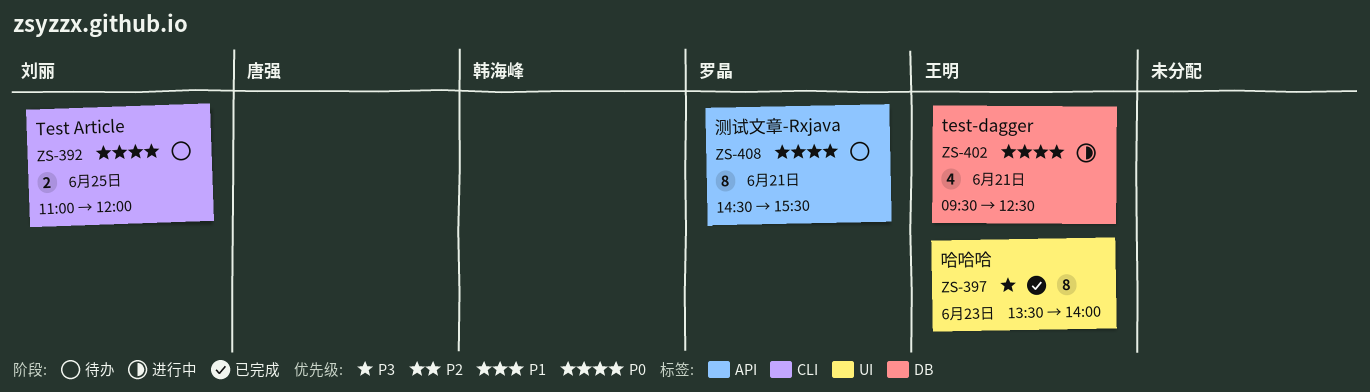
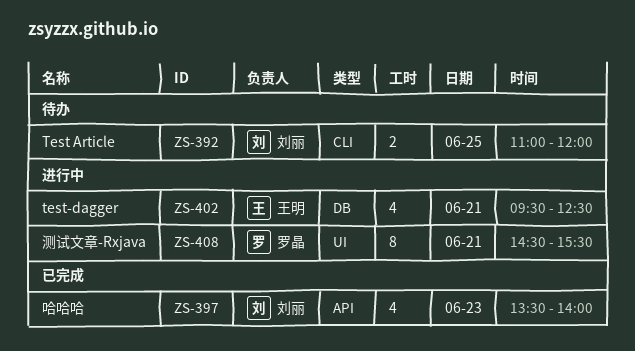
ZS-397, owner: 王明 -> 刘丽
ZS-397, label: UI -> API
ZS-397, estimate: 8 -> 4
ZS-408, status: 待办 -> 进行中
ZS-408, label: API -> UI

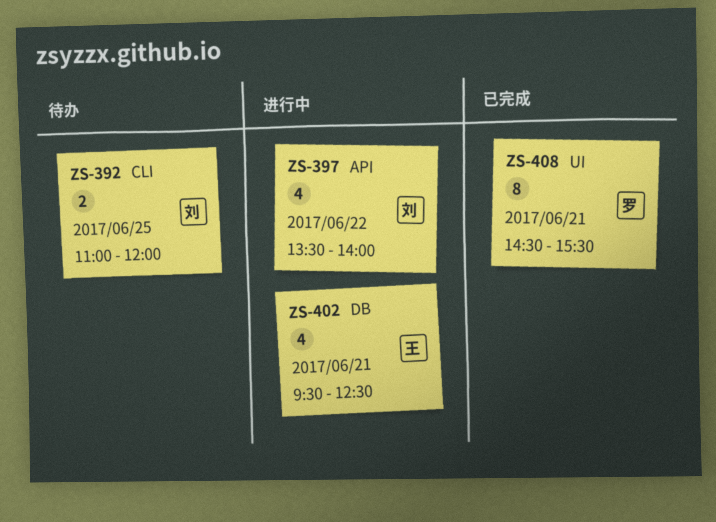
ZS-397, status: 已完成 -> 进行中
ZS-397, day: Jun 23 -> Jun 22
ZS-408, status: 进行中 -> 已完成

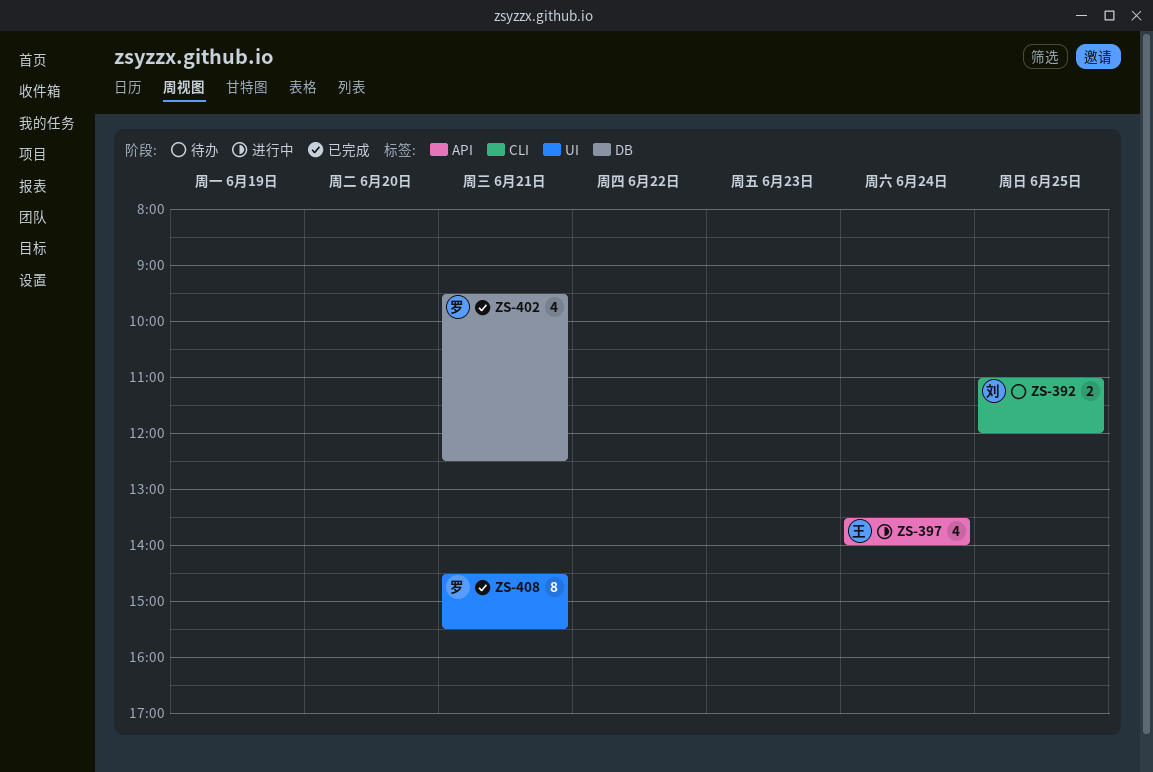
ZS-397, owner: 刘 -> 王
ZS-397, day: Jun 22 -> Jun 24
ZS-402, status: 进行中 -> 已完成
ZS-402, owner: 王 -> 罗

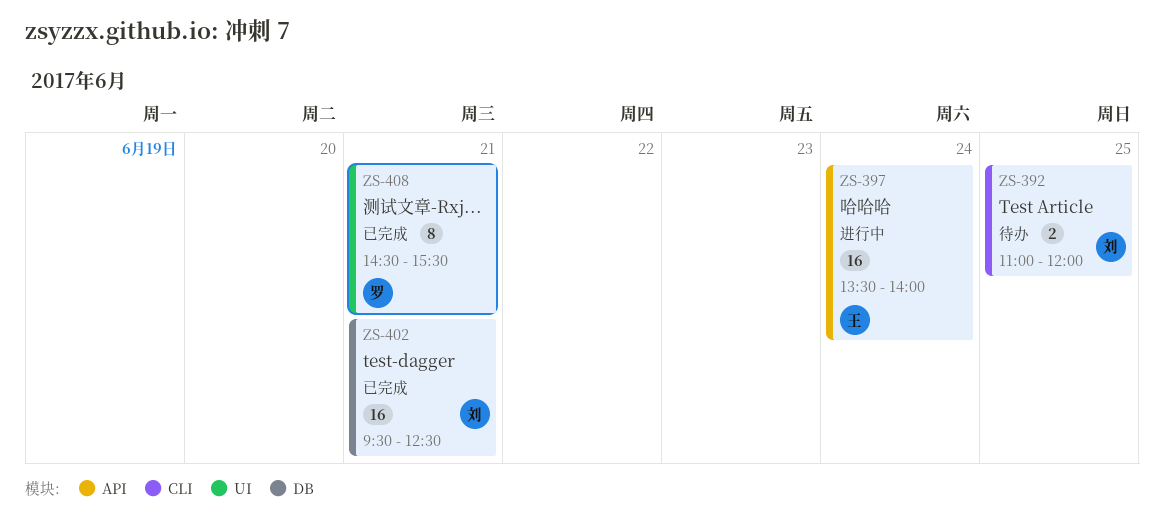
ZS-397, estimate: 4 -> 16
ZS-402, owner: 罗 -> 刘
ZS-402, estimate: 4 -> 16

